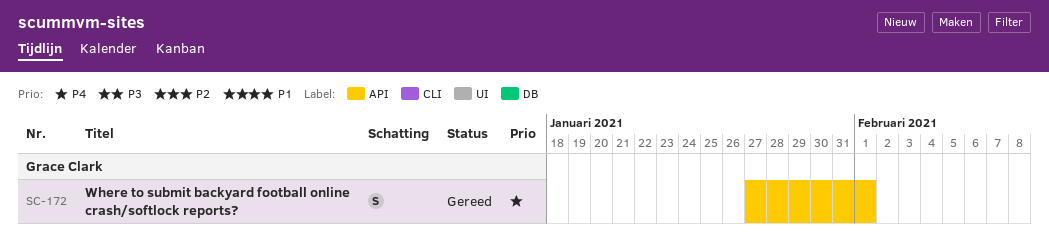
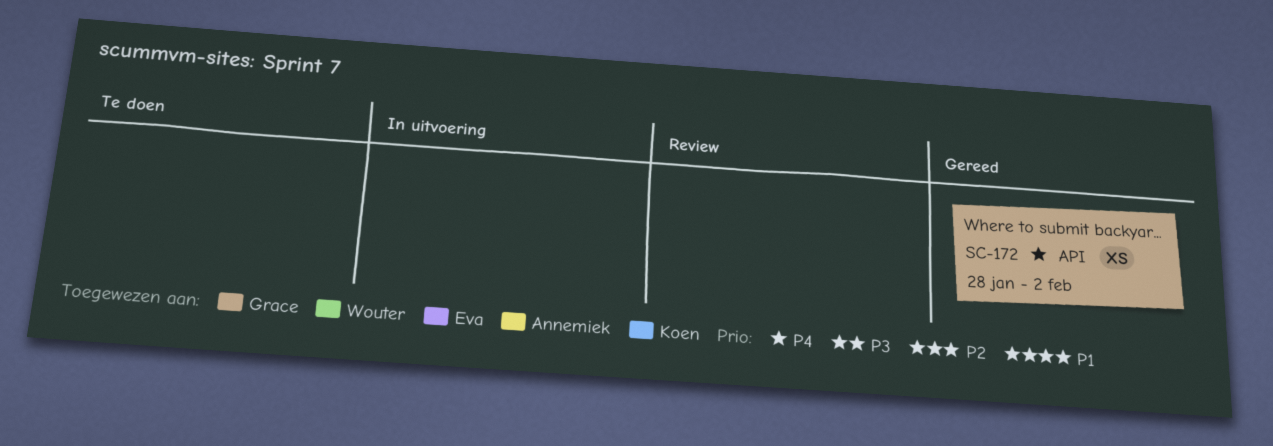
SC-172, estimate: S -> XS
SC-172, start: Jan 27 -> Jan 28
SC-172, due: Feb 1 -> Feb 2

